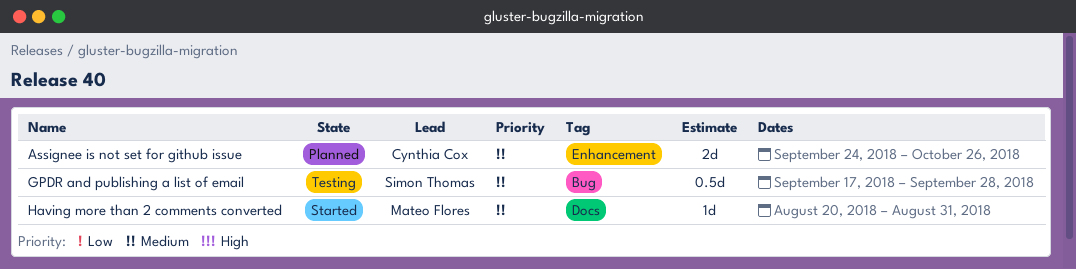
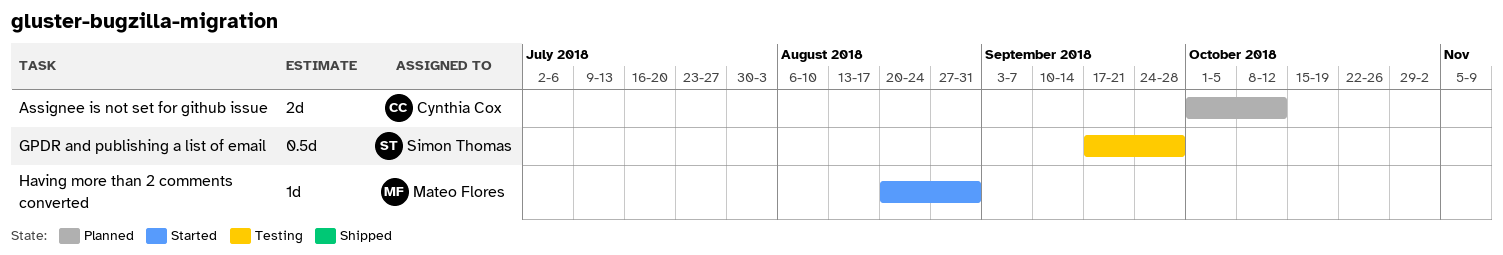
Assignee is not set for github issue, start: Sep 24 -> Oct 1
Assignee is not set for github issue, due: Oct 26 -> Oct 12

